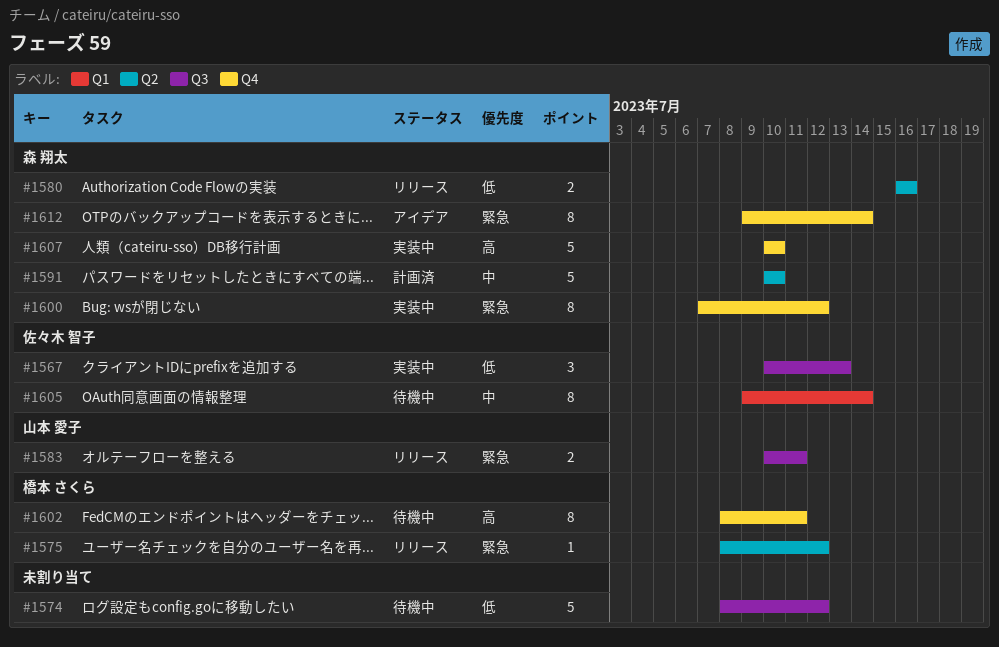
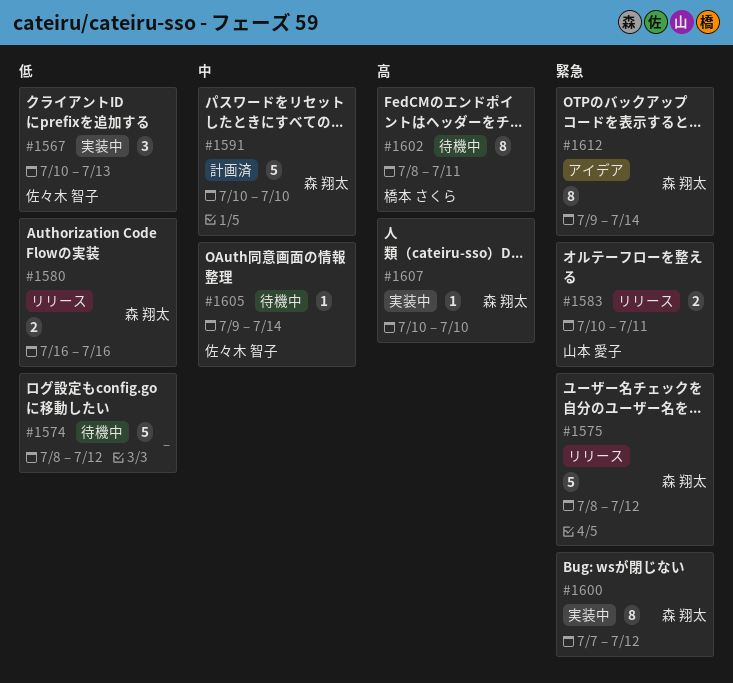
#1575, owner: 橋本 さくら -> 森 翔太
#1575, estimate: 1 -> 5
#1605, estimate: 8 -> 1
#1607, estimate: 5 -> 1

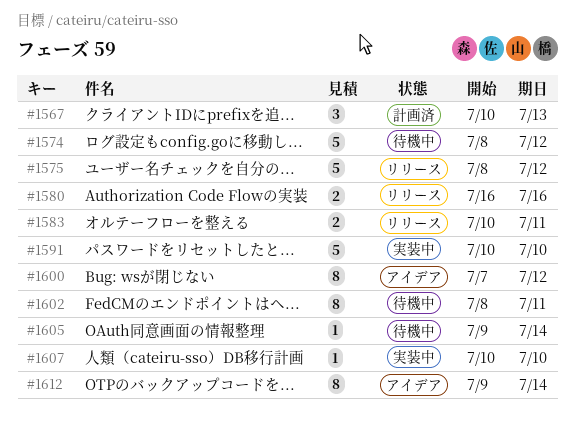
#1567, status: 実装中 -> 計画済
#1591, status: 計画済 -> 実装中
#1600, status: 実装中 -> アイデア

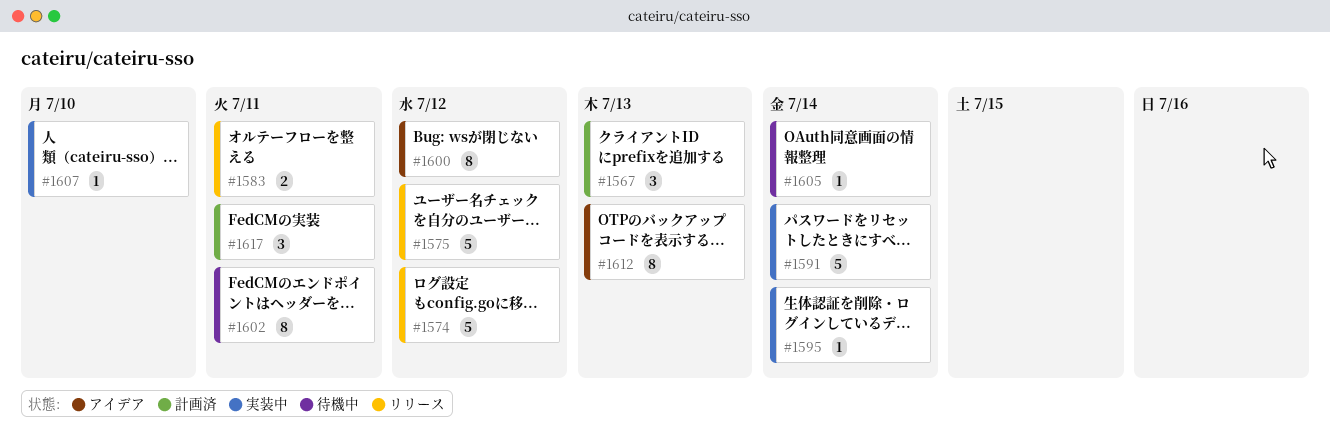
#1574, status: 待機中 -> リリース
#1580: present -> none
#1591, due: Jul 10 -> Jul 14
#1595: none -> present
#1612, due: Jul 14 -> Jul 13
#1617: none -> present

